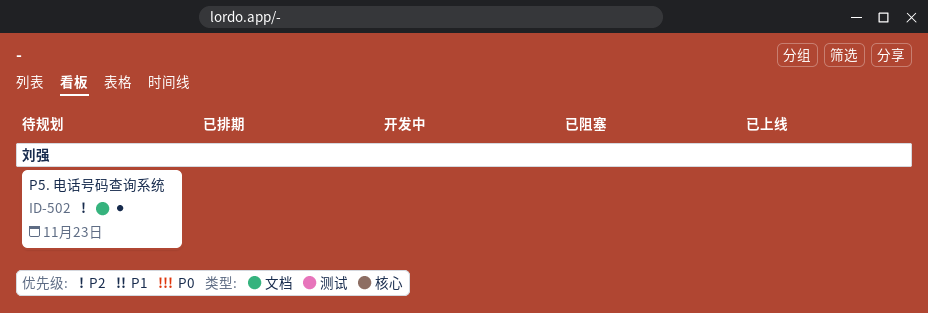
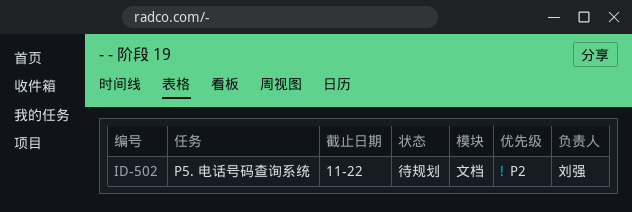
ID-502, due: Nov 23 -> Nov 22

